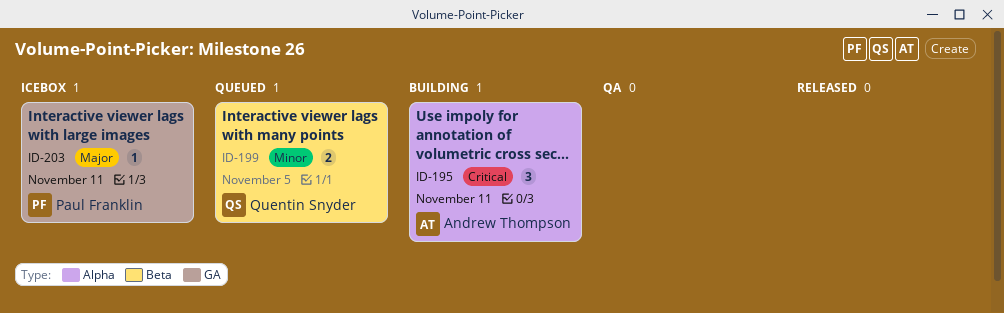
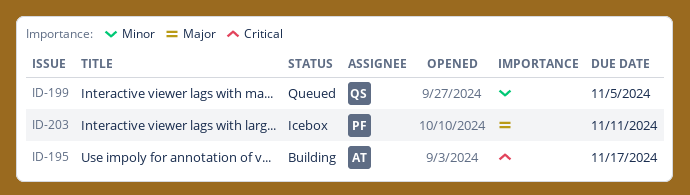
ID-195, due: Nov 11 -> Nov 17

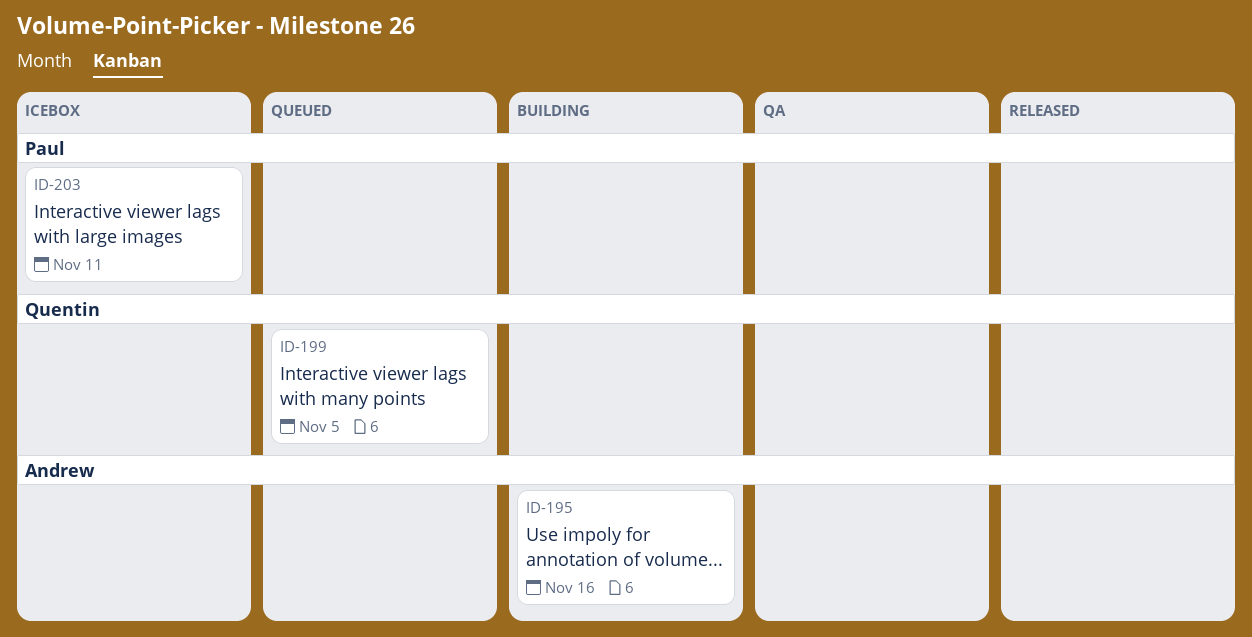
ID-195, due: Nov 17 -> Nov 16

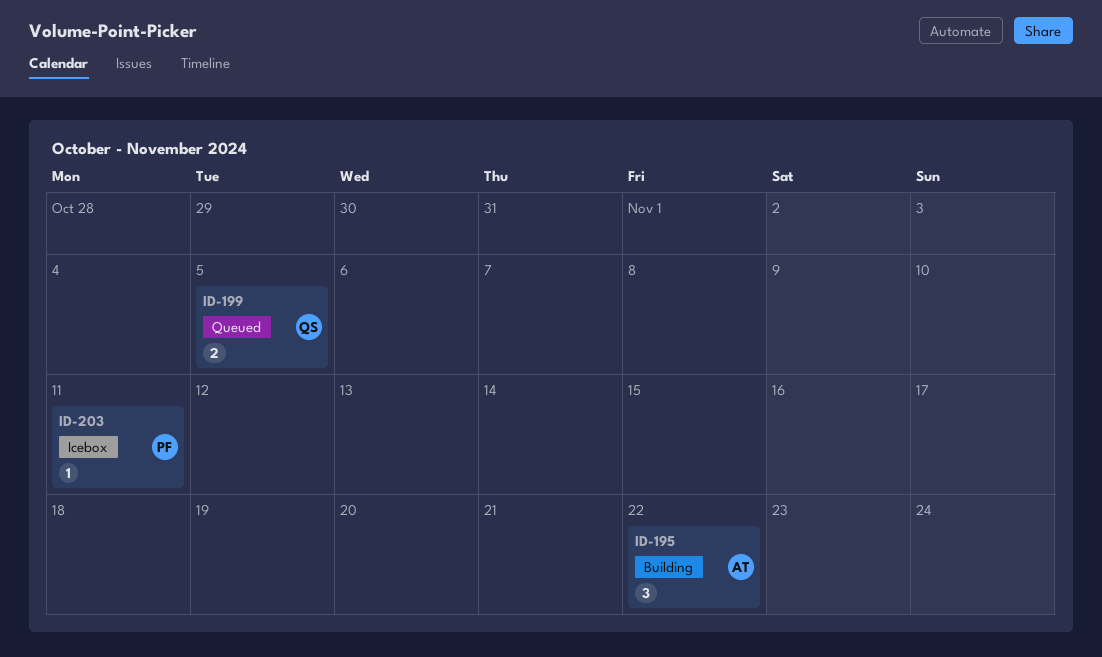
ID-195, due: Nov 16 -> Nov 22

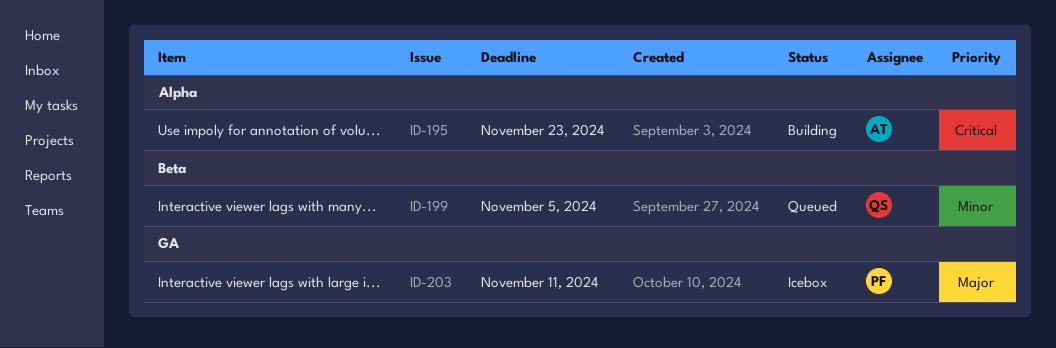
ID-195, due: Nov 22 -> Nov 23

